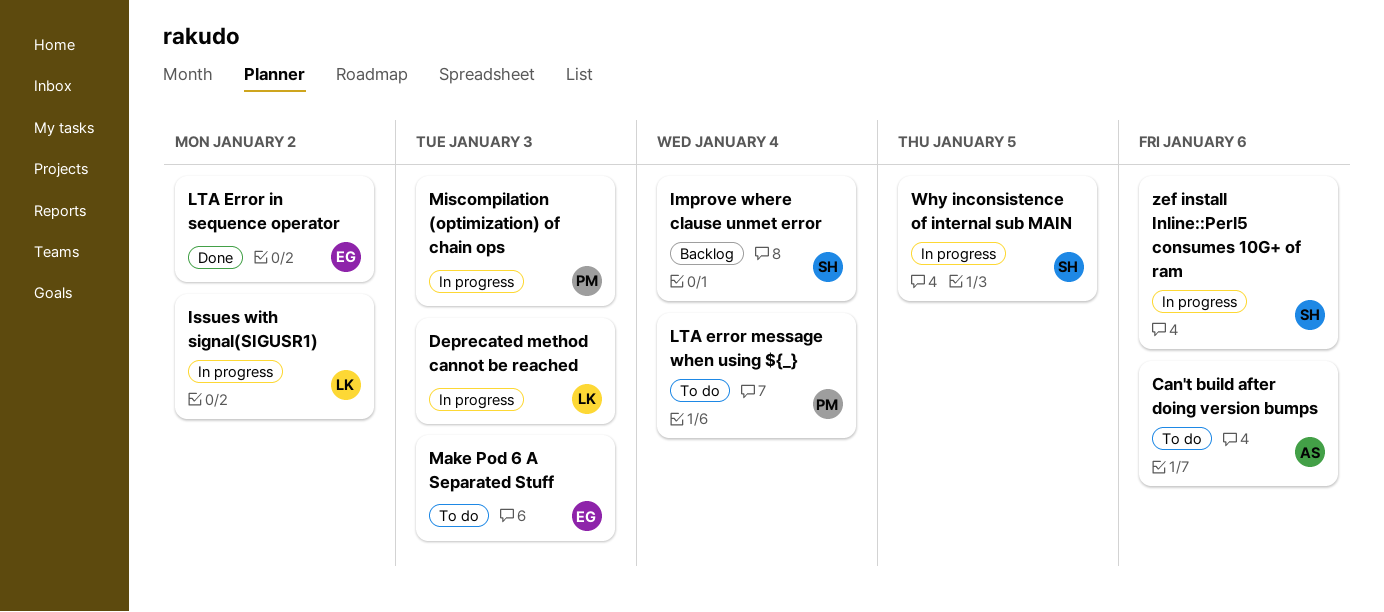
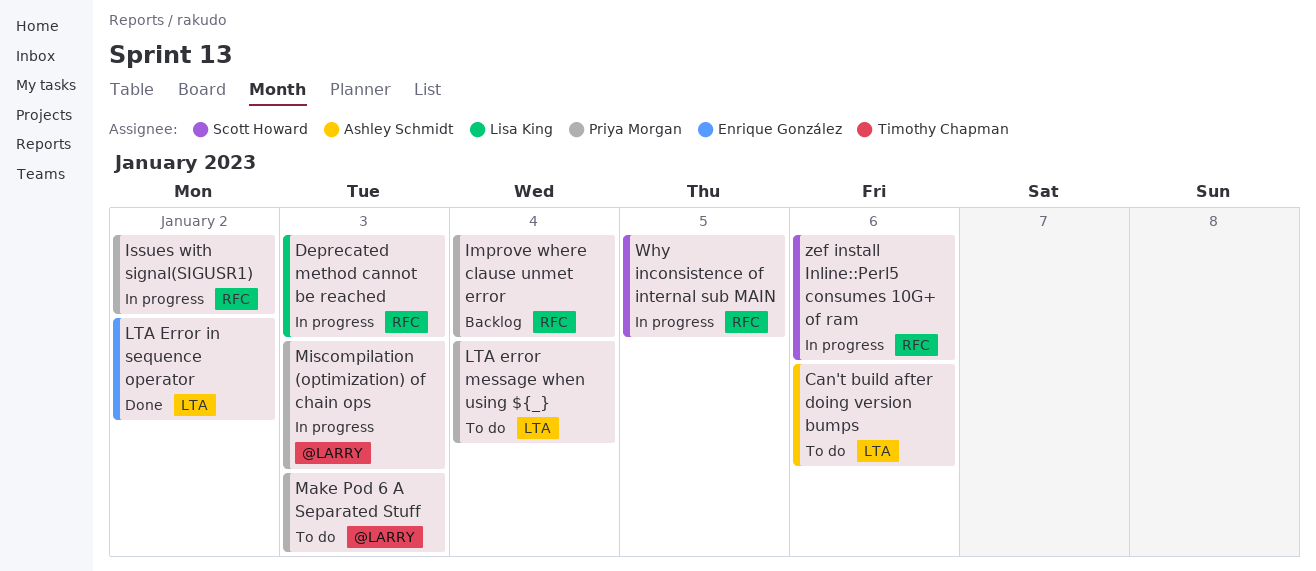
Improve where clause unmet error, owner: Scott Howard -> Priya Morgan
Issues with signal(SIGUSR1), owner: Lisa King -> Priya Morgan
Make Pod 6 A Separated Stuff, owner: Enrique González -> Priya Morgan

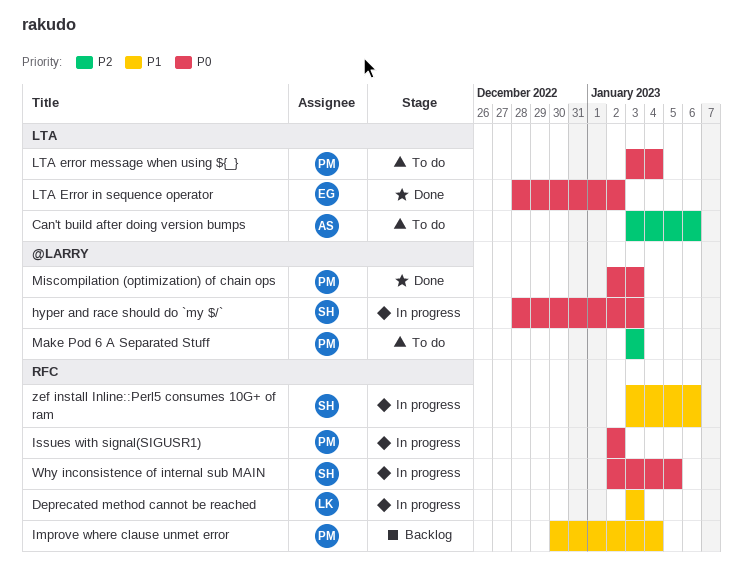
hyper and race should do `my $/`: none -> present
Miscompilation (optimization) of chain ops, status: In progress -> Done

